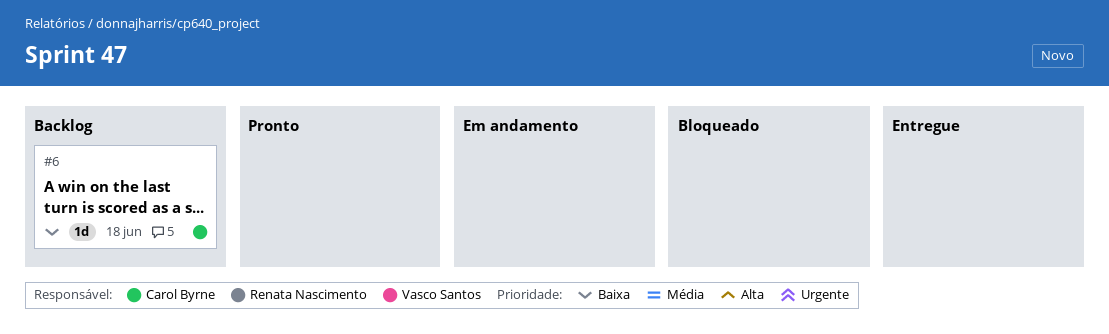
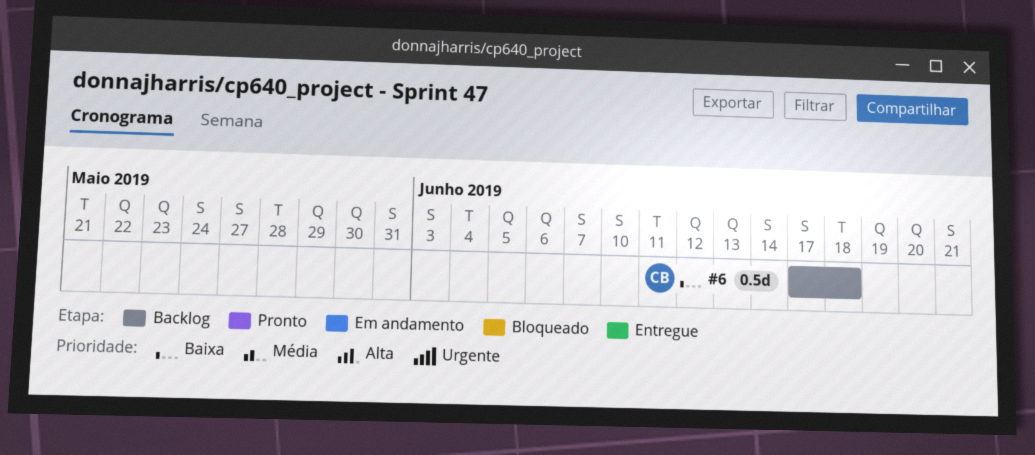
#6, estimate: 1d -> 0.5d

